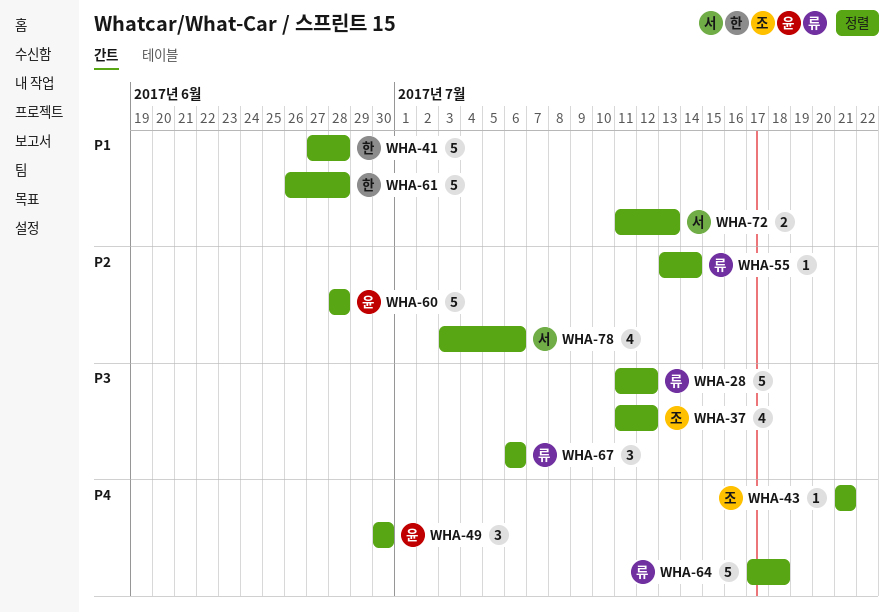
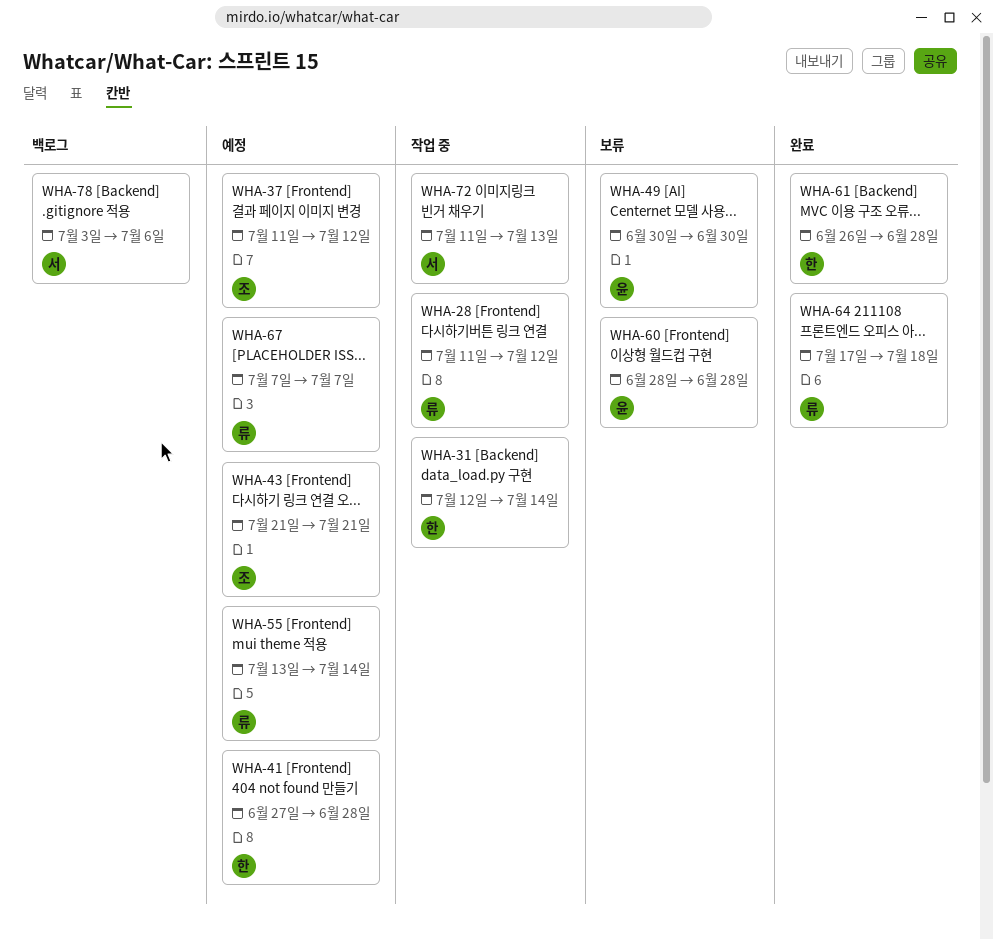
WHA-31: none -> present
WHA-67, start: Jul 6 -> Jul 7
WHA-67, due: Jul 6 -> Jul 7

